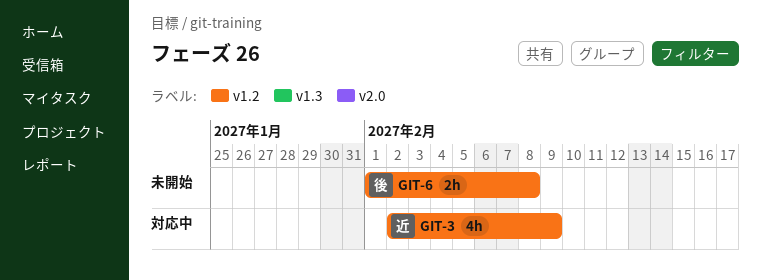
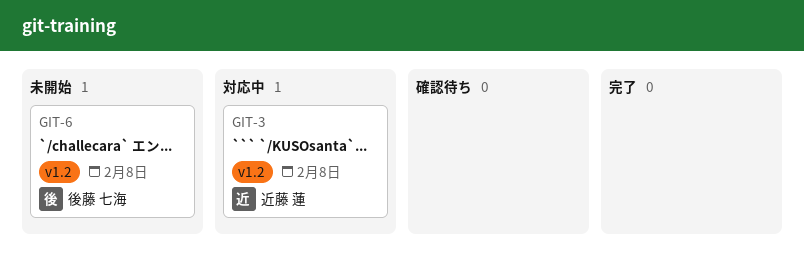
GIT-3, due: Feb 9 -> Feb 8

